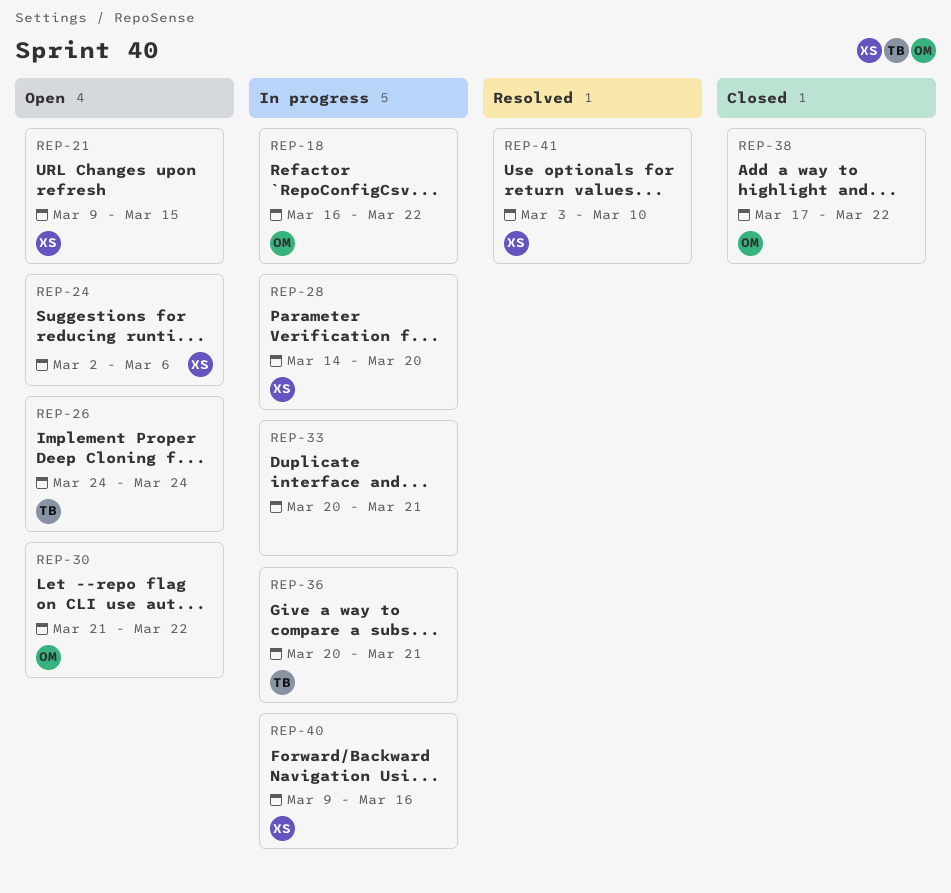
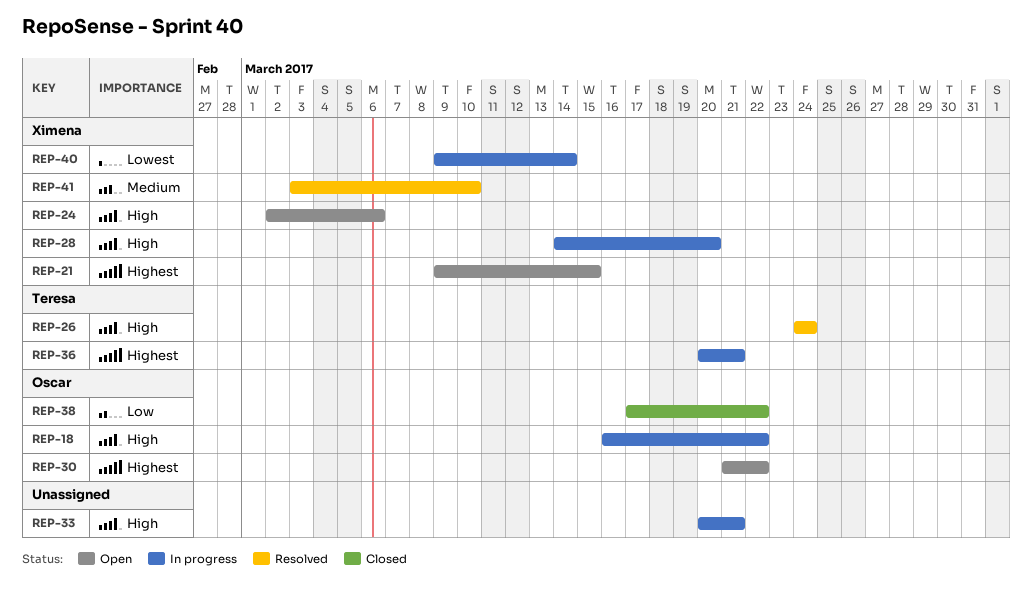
REP-26, status: Open -> Resolved
REP-40, due: Mar 16 -> Mar 14

